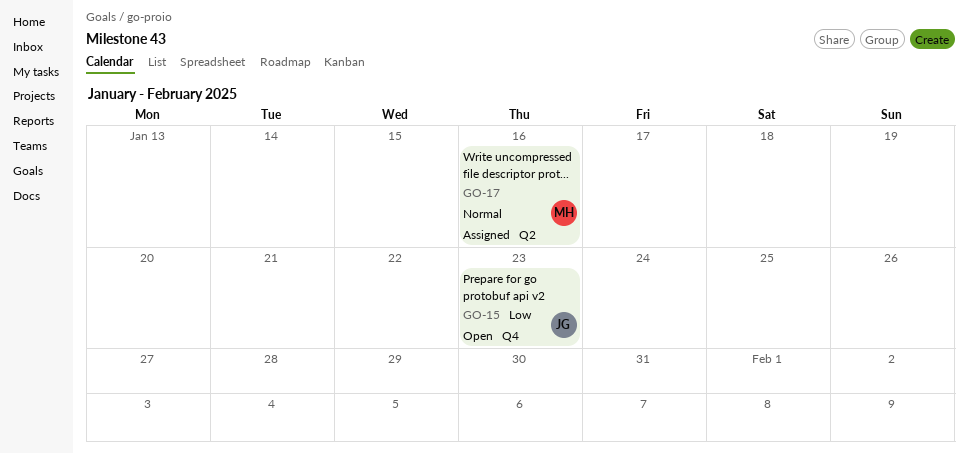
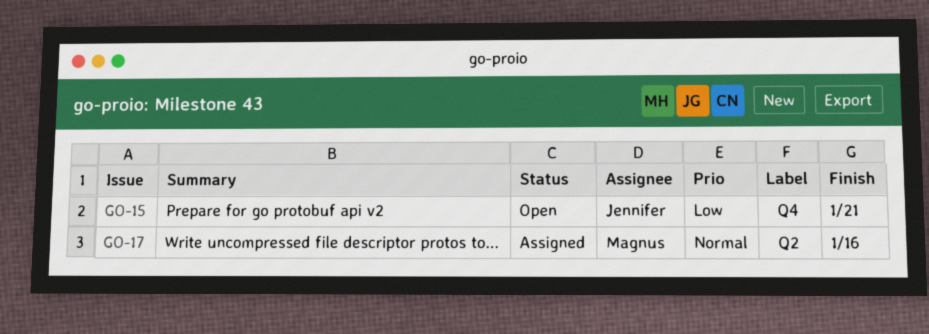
GO-15, due: Jan 23 -> Jan 21

